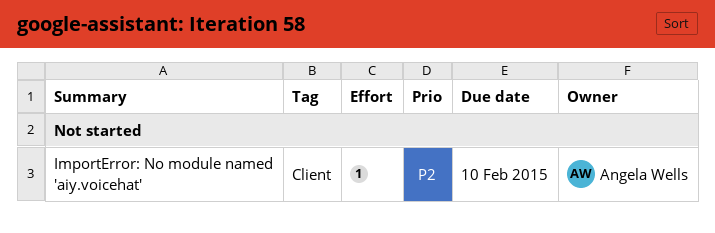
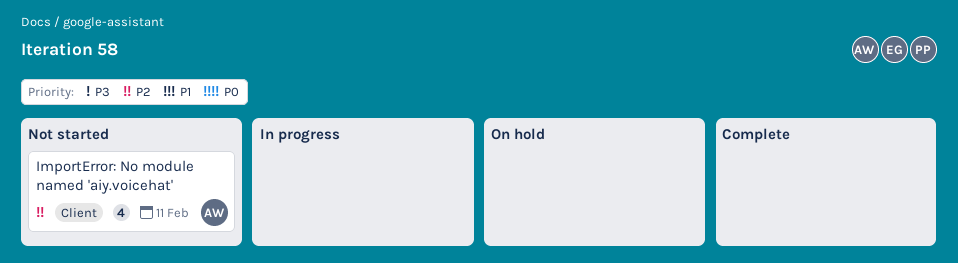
ImportError: No module named 'aiy.voicehat', estimate: 1 -> 4
ImportError: No module named 'aiy.voicehat', due: Feb 10 -> Feb 11

